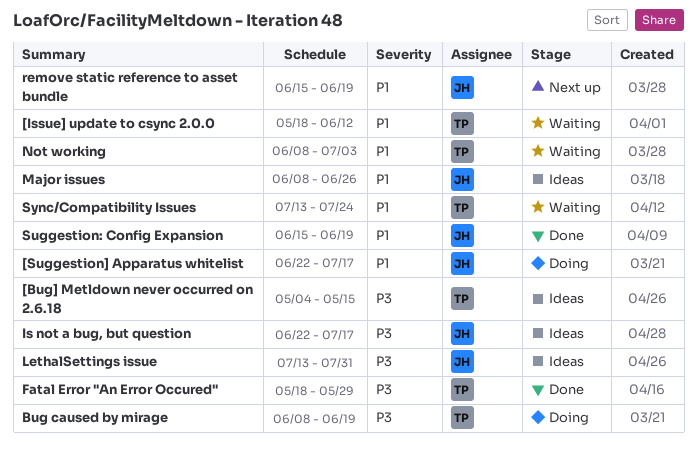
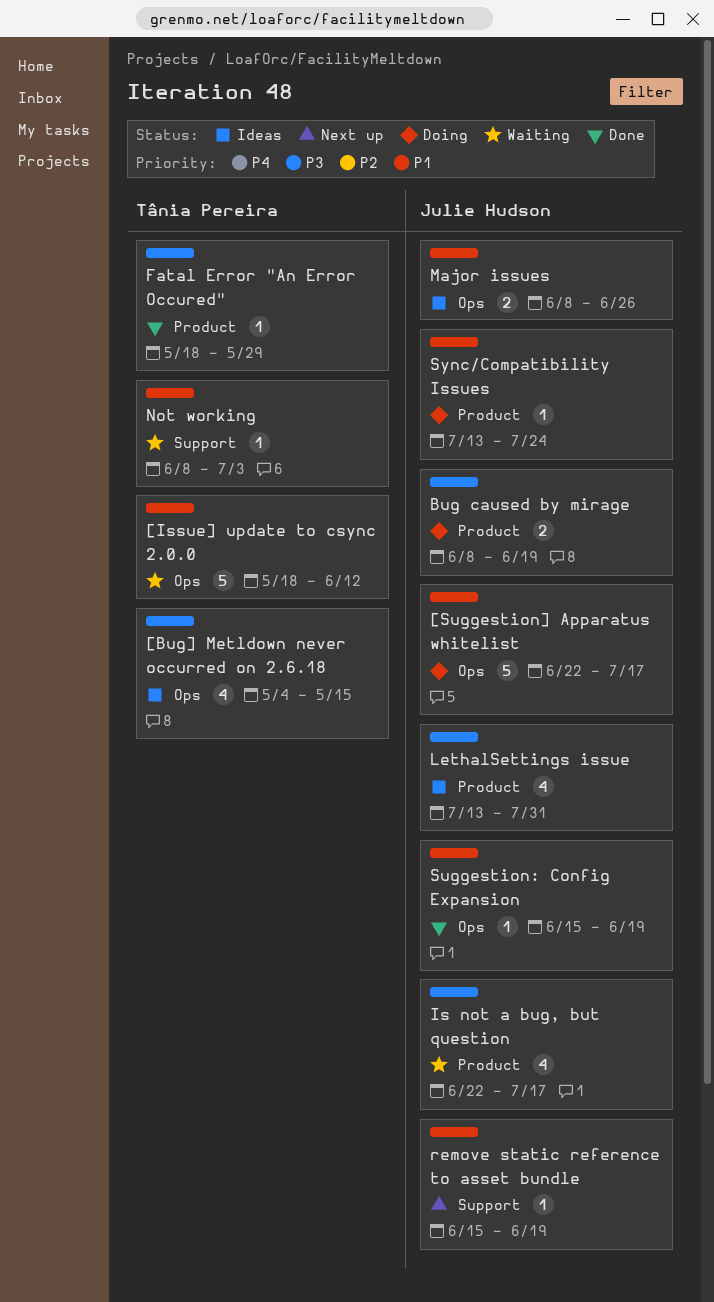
Bug caused by mirage, owner: Tânia Pereira -> Julie Hudson
Is not a bug, but question, status: Ideas -> Waiting
Sync/Compatibility Issues, status: Waiting -> Doing
Sync/Compatibility Issues, owner: Tânia Pereira -> Julie Hudson

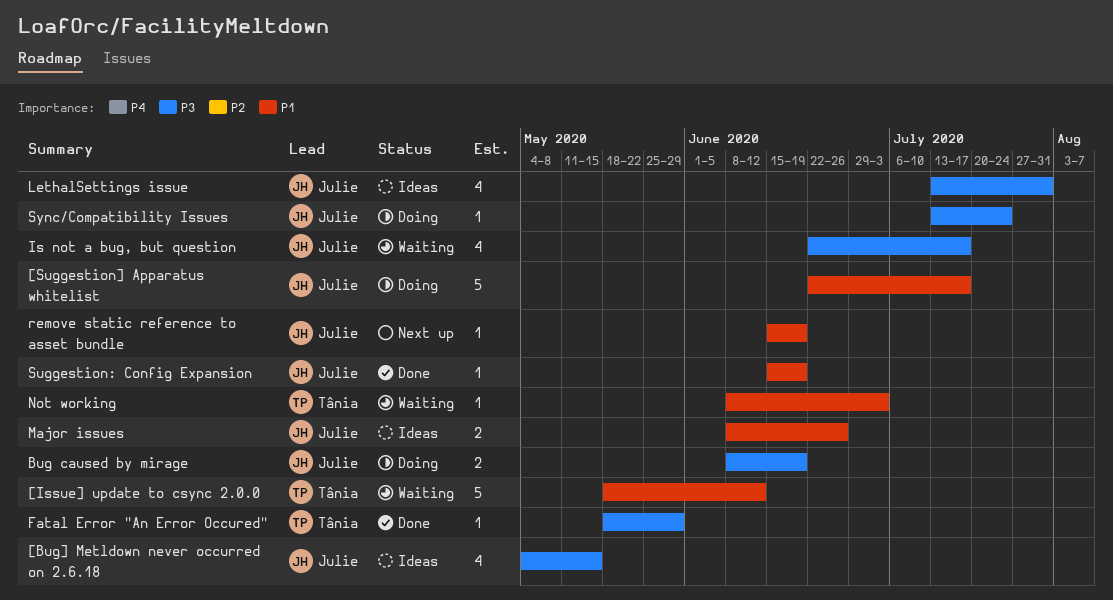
[Bug] Metldown never occurred on 2.6.18, owner: Tânia Pereira -> Julie Hudson
Sync/Compatibility Issues, priority: P1 -> P3

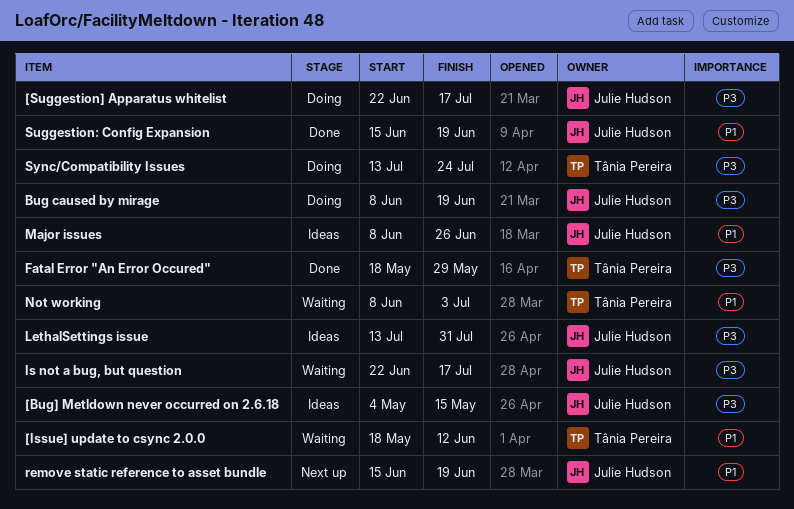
[Suggestion] Apparatus whitelist, priority: P1 -> P3
Sync/Compatibility Issues, owner: Julie Hudson -> Tânia Pereira

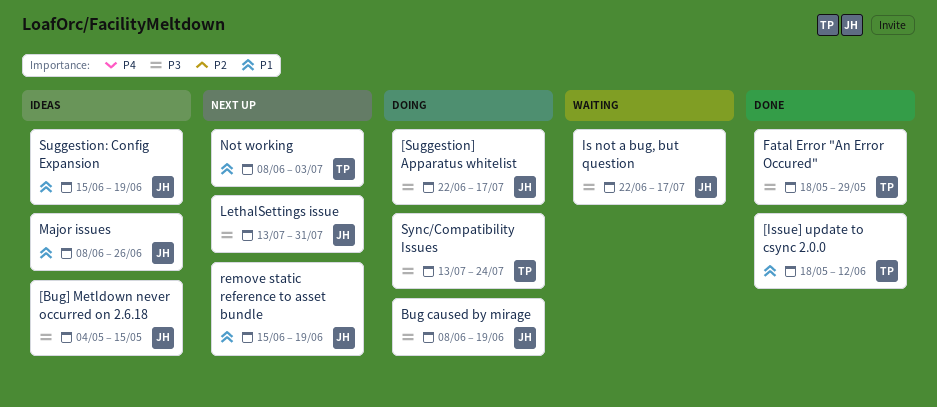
[Issue] update to csync 2.0.0, status: Waiting -> Done
LethalSettings issue, status: Ideas -> Next up
Not working, status: Waiting -> Next up
Suggestion: Config Expansion, status: Done -> Ideas

